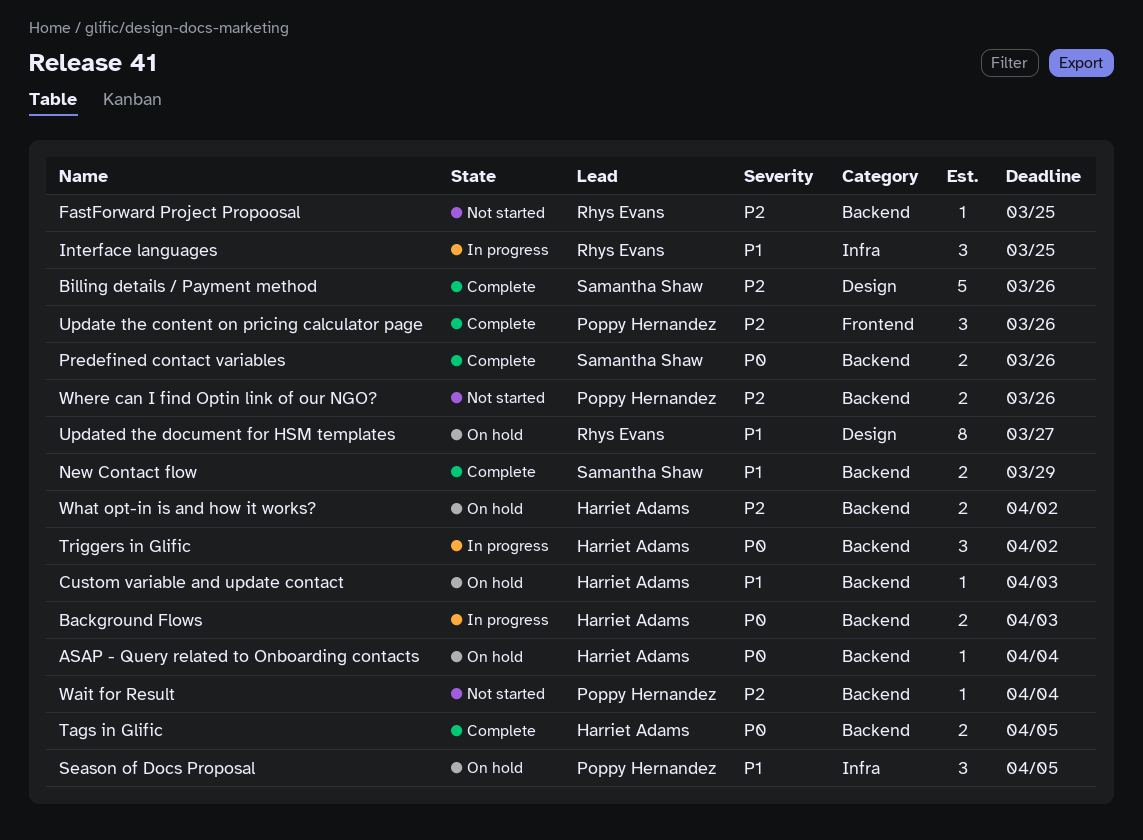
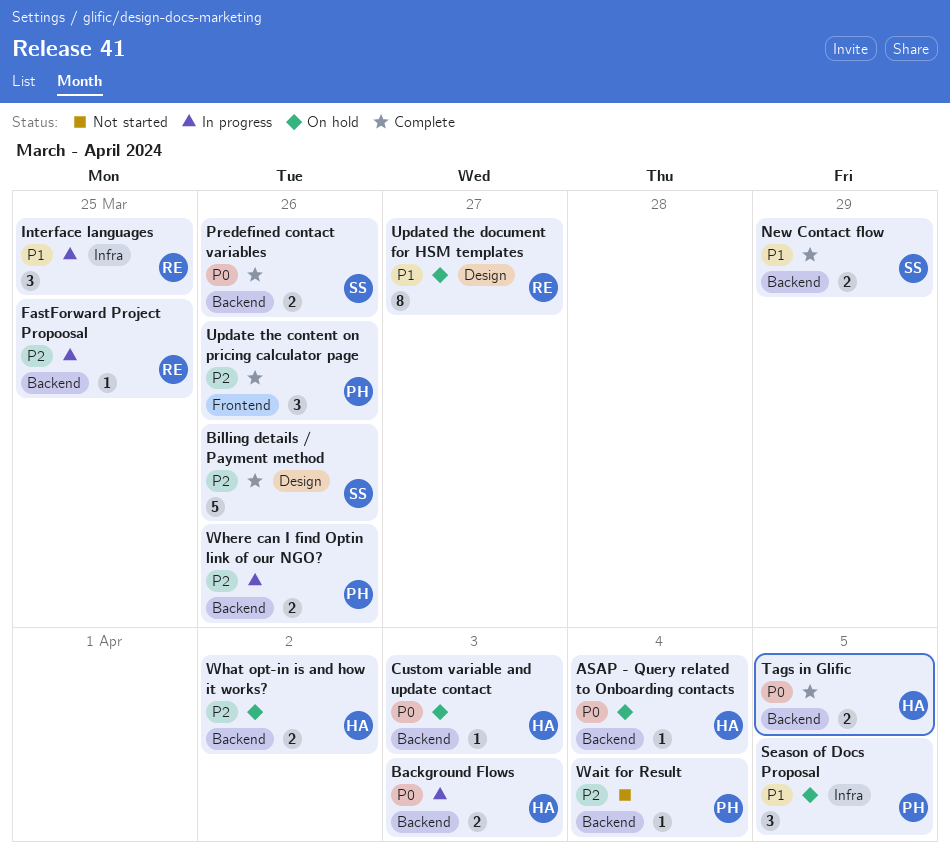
Custom variable and update contact, priority: P1 -> P0
FastForward Project Propoosal, status: Not started -> In progress
Triggers in Glific: present -> none
Where can I find Optin link of our NGO?, status: Not started -> In progress

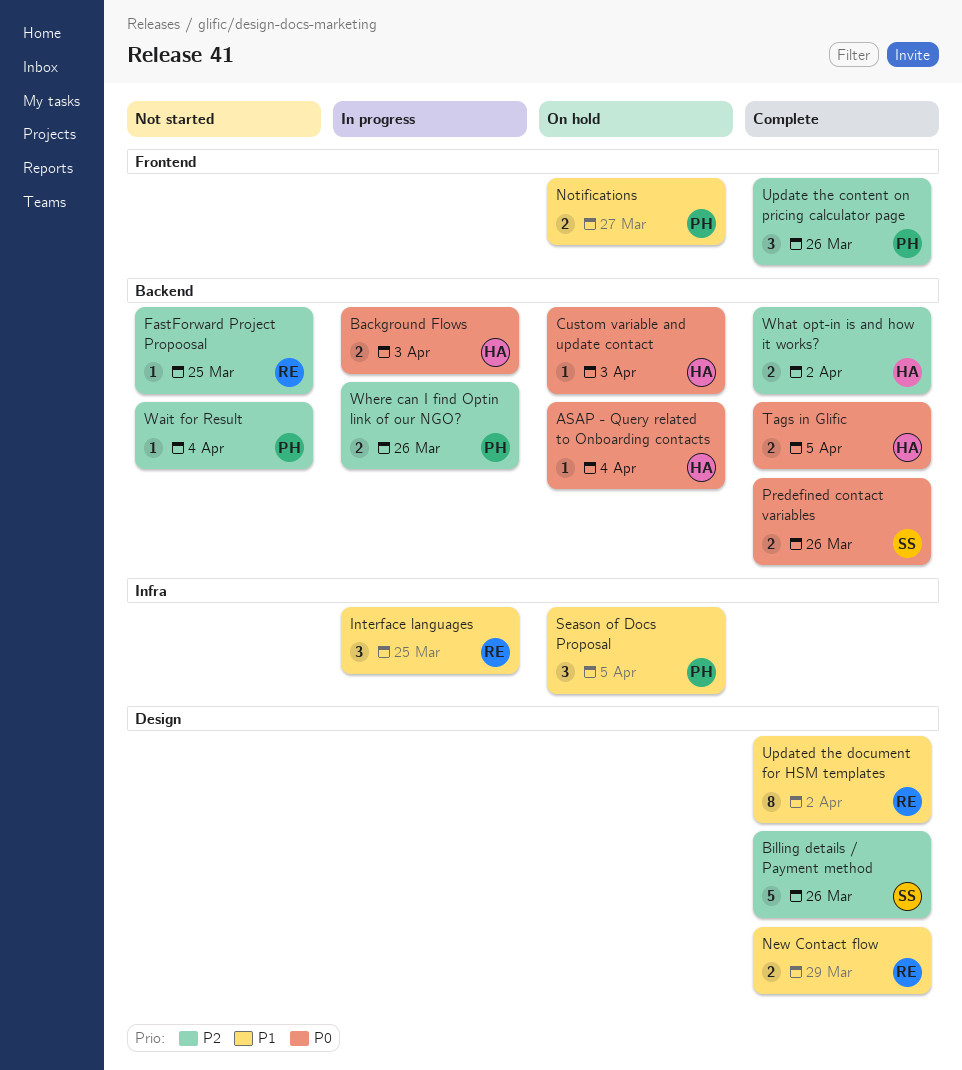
FastForward Project Propoosal, status: In progress -> Not started
New Contact flow, owner: SS -> RE
New Contact flow, label: Backend -> Design
Notifications: none -> present
Updated the document for HSM templates, status: On hold -> Complete
Updated the document for HSM templates, due: Mar 27 -> Apr 2
What opt-in is and how it works?, status: On hold -> Complete

